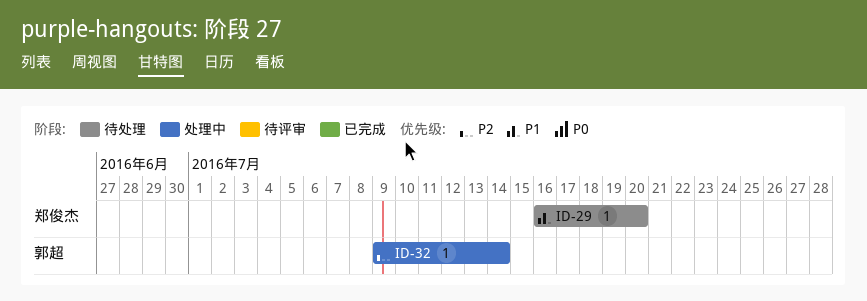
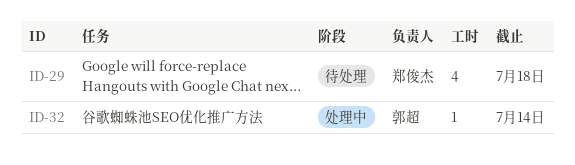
ID-29, estimate: 1 -> 4
ID-29, due: Jul 20 -> Jul 18

